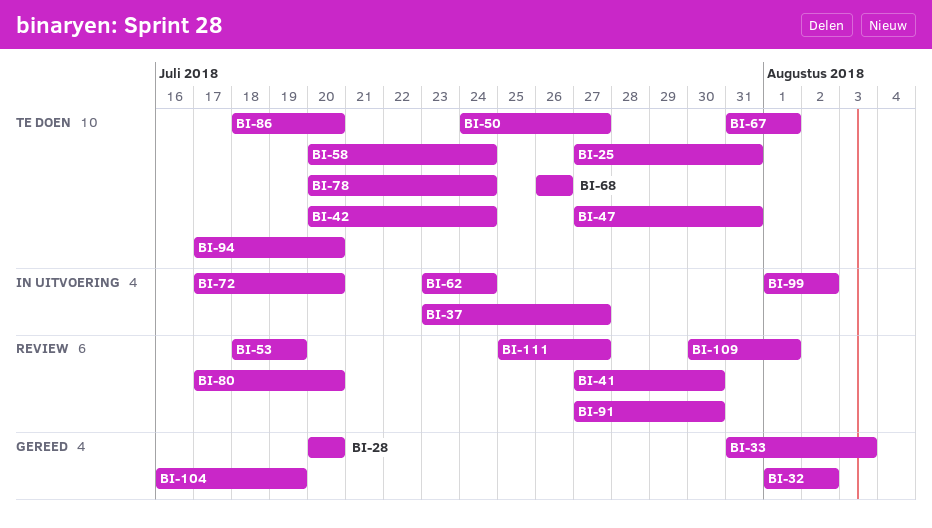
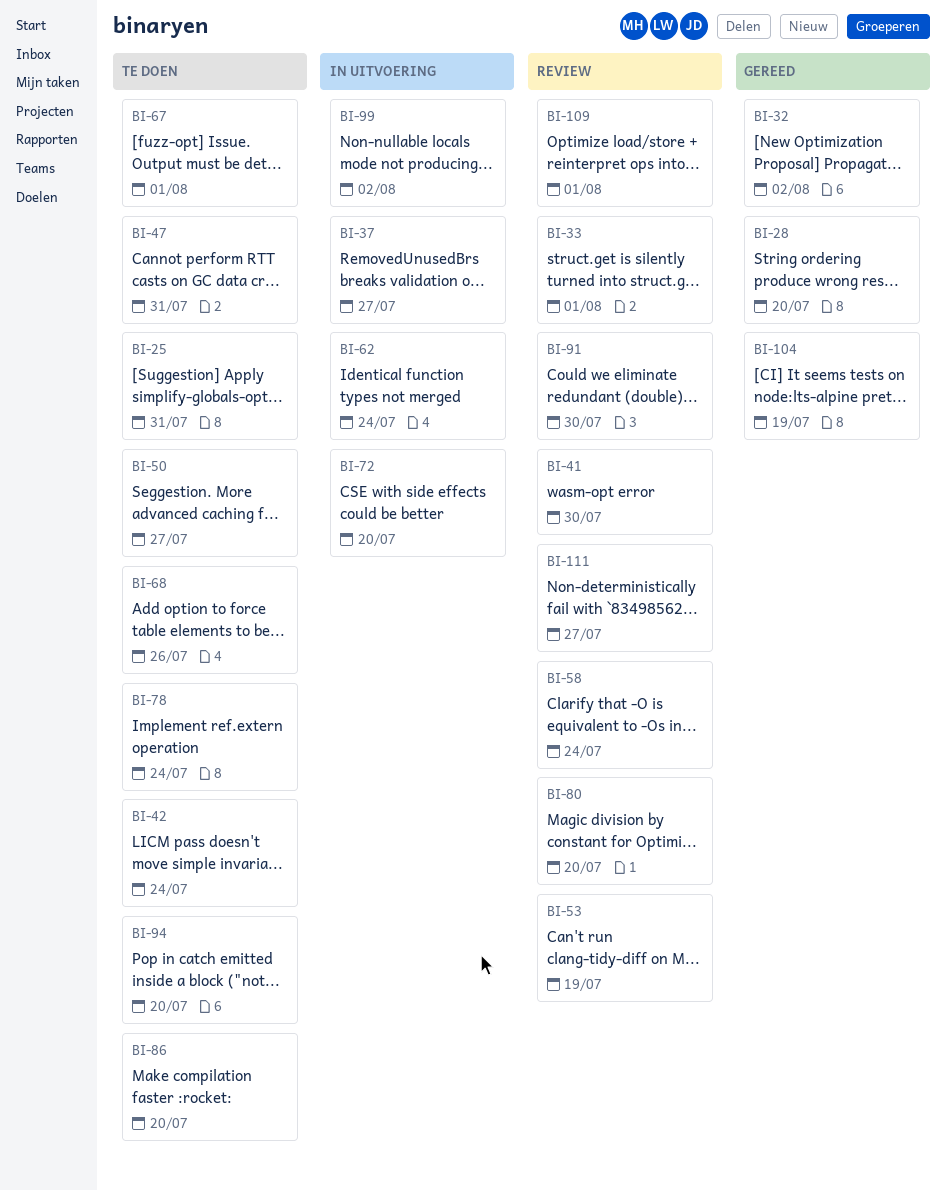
BI-33, status: Gereed -> Review
BI-33, due: Aug 3 -> Aug 1
BI-58, status: Te doen -> Review

